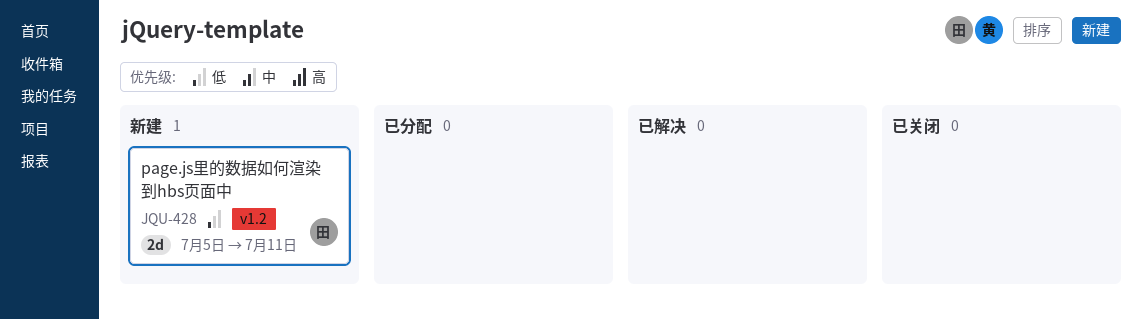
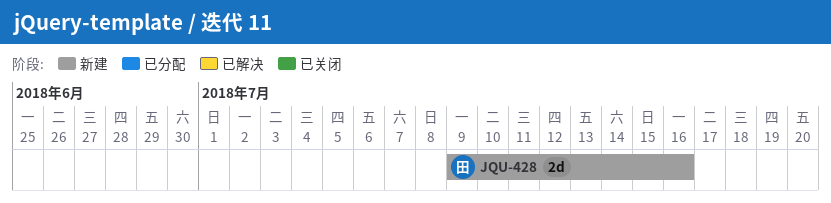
JQU-428, start: Jul 5 -> Jul 9
JQU-428, due: Jul 11 -> Jul 16

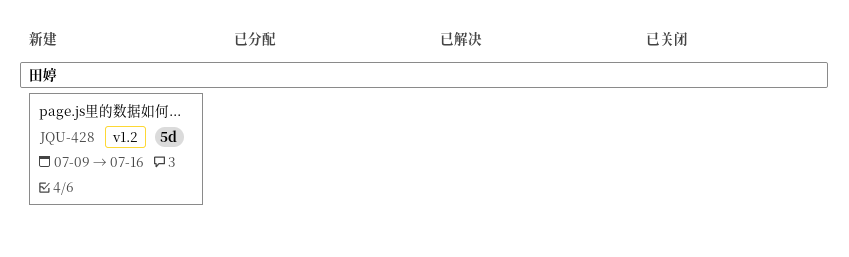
JQU-428, estimate: 2d -> 5d

